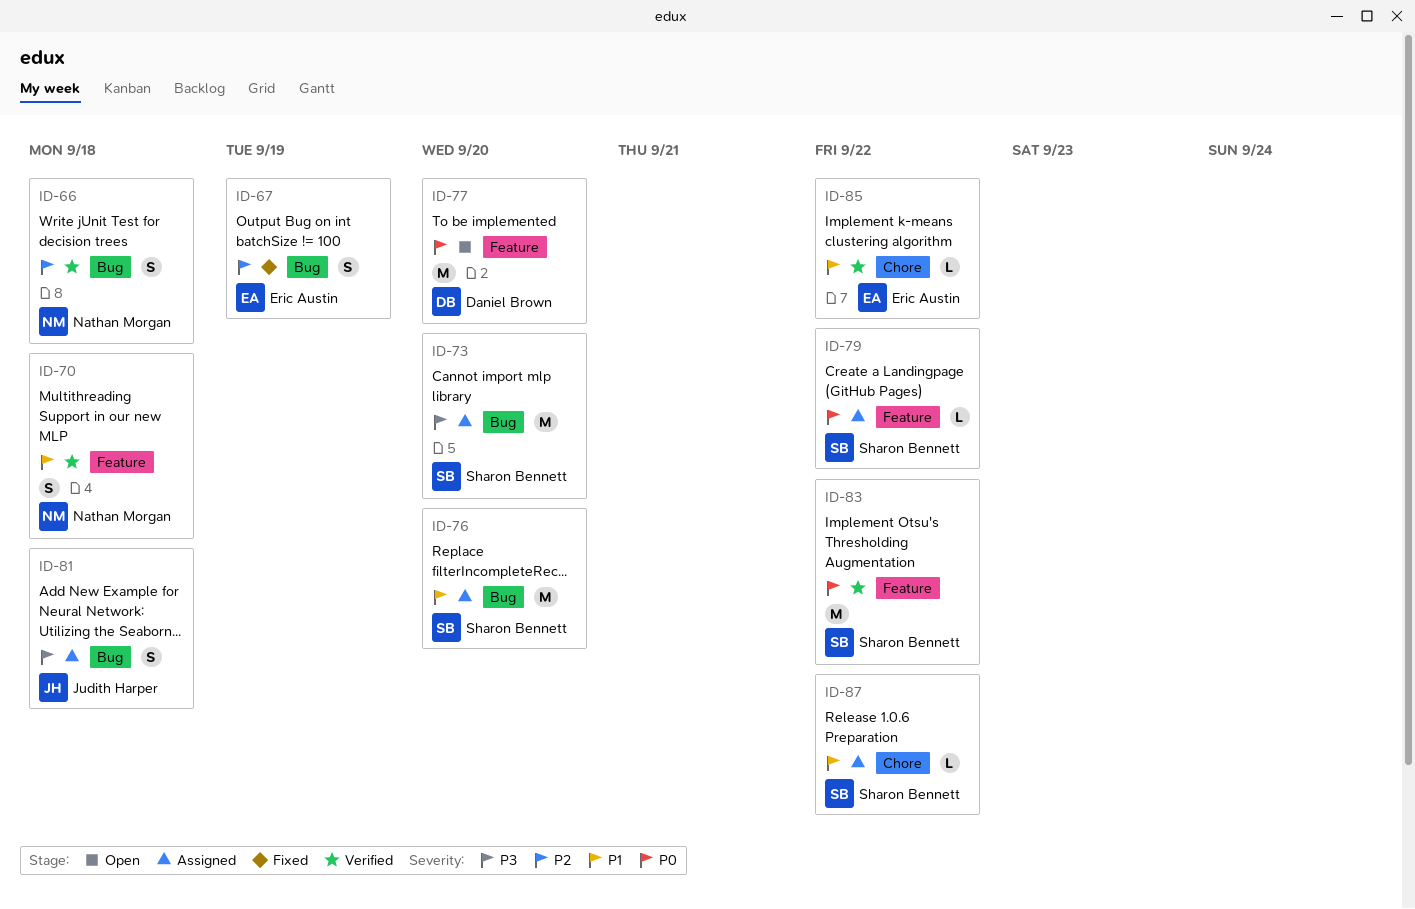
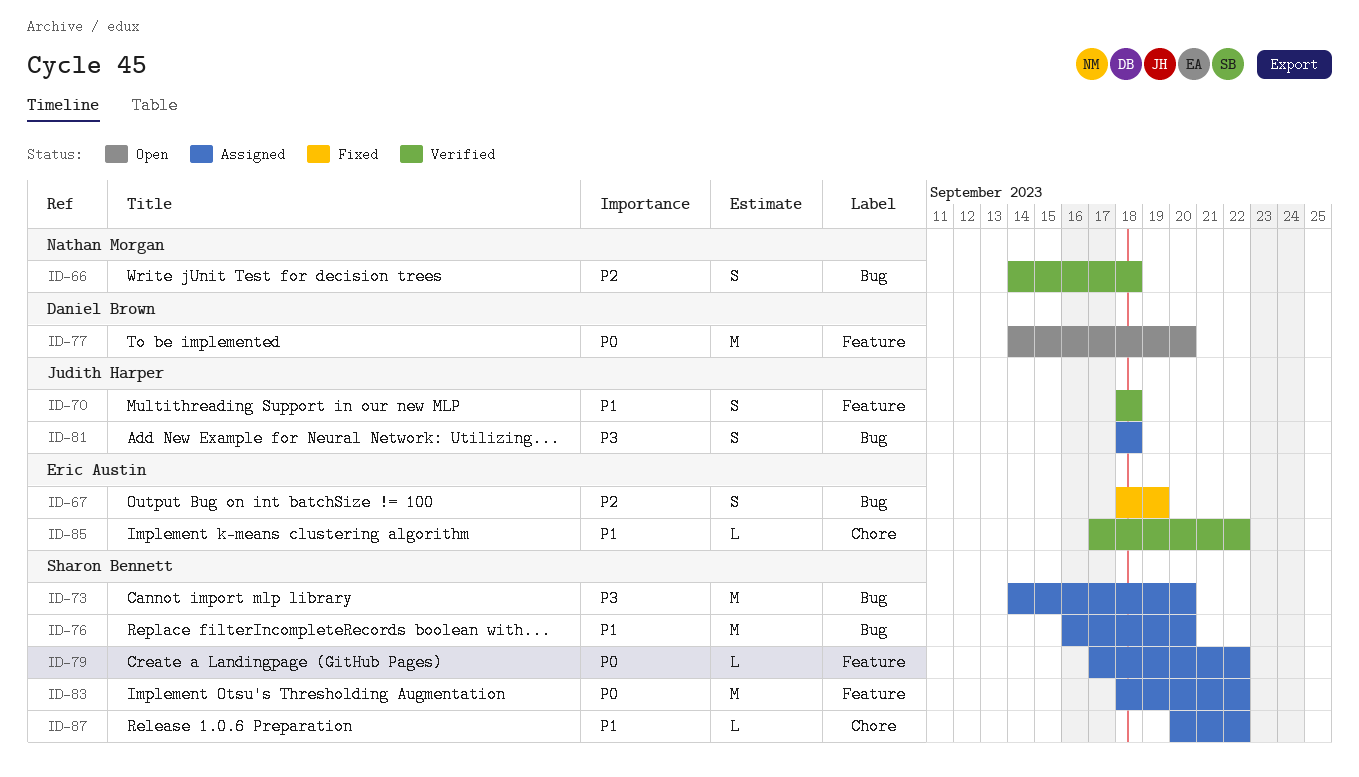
ID-70, owner: Nathan Morgan -> Judith Harper
ID-83, status: Verified -> Assigned

